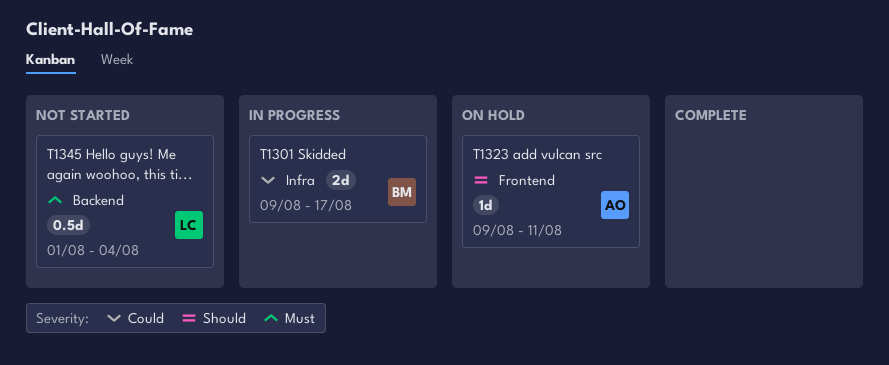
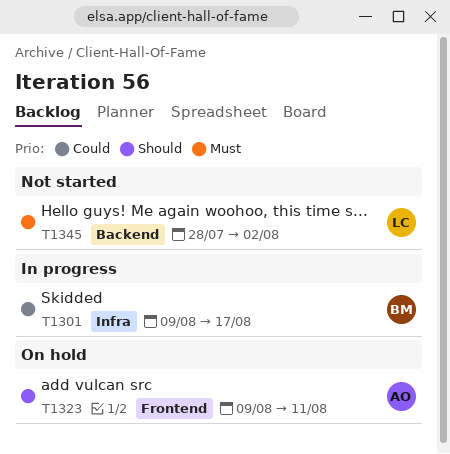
T1345, start: Aug 1 -> Jul 28
T1345, due: Aug 4 -> Aug 2

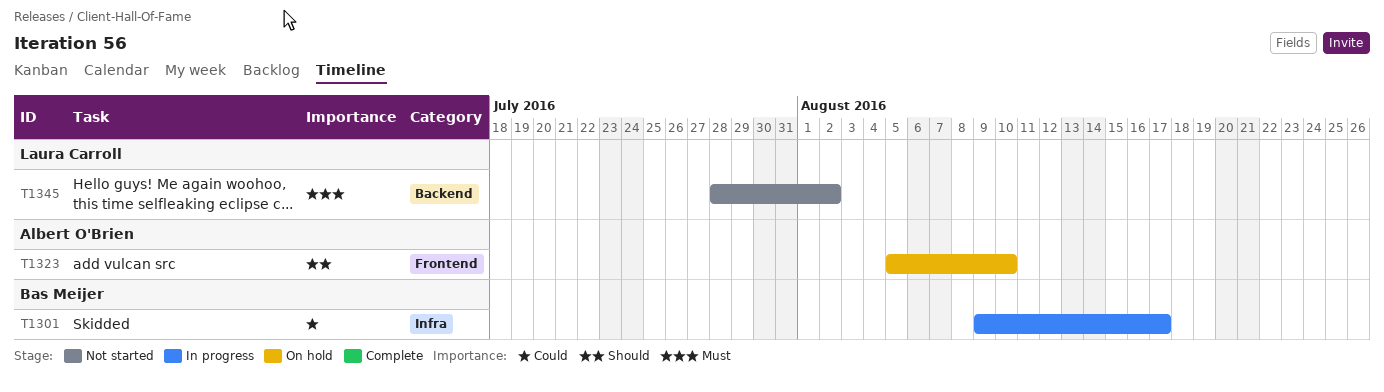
T1323, start: Aug 9 -> Aug 5
T1323, due: Aug 11 -> Aug 10

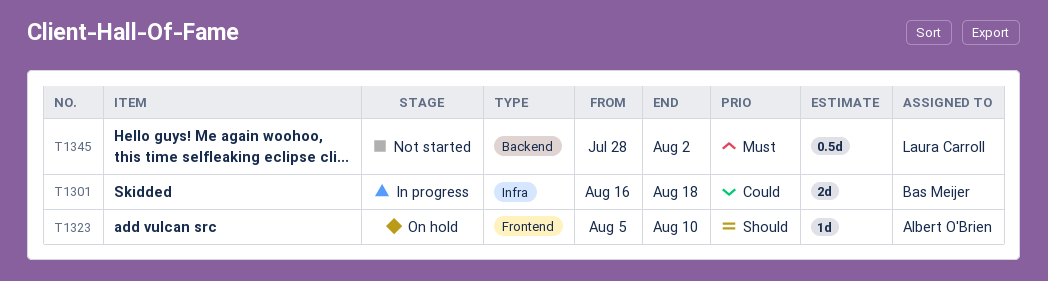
T1301, start: Aug 9 -> Aug 16
T1301, due: Aug 17 -> Aug 18

